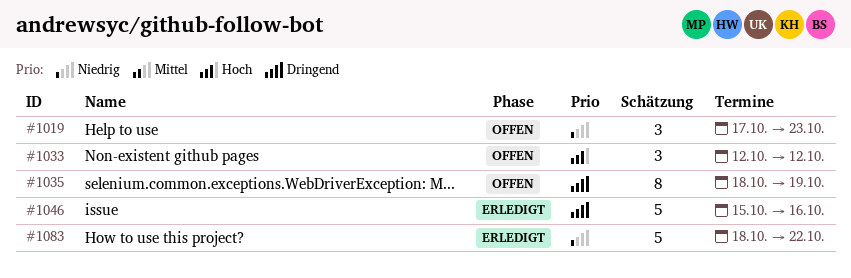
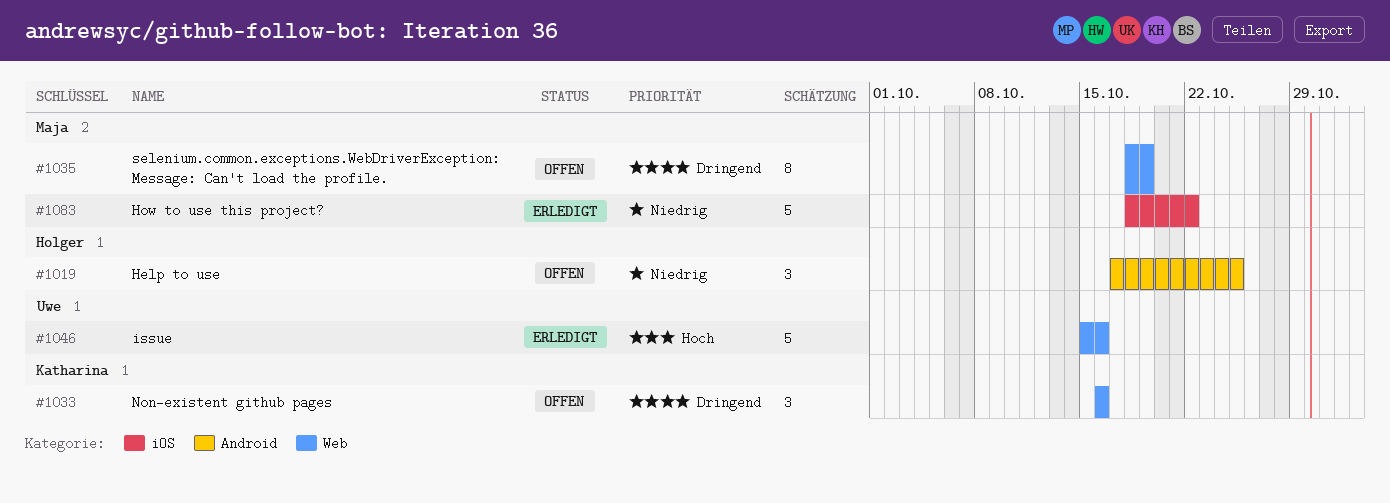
#1019, due: Oct 23 -> Oct 25
#1033, priority: Hoch -> Dringend
#1033, start: Oct 12 -> Oct 16
#1033, due: Oct 12 -> Oct 16
#1046, priority: Dringend -> Hoch

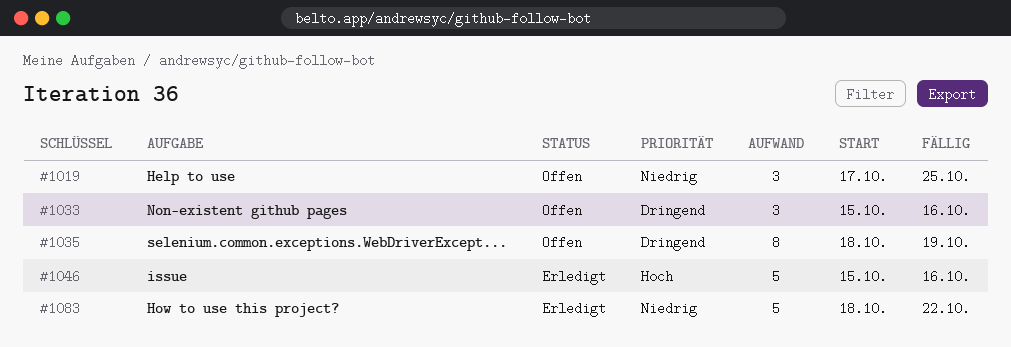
#1033, start: Oct 16 -> Oct 15

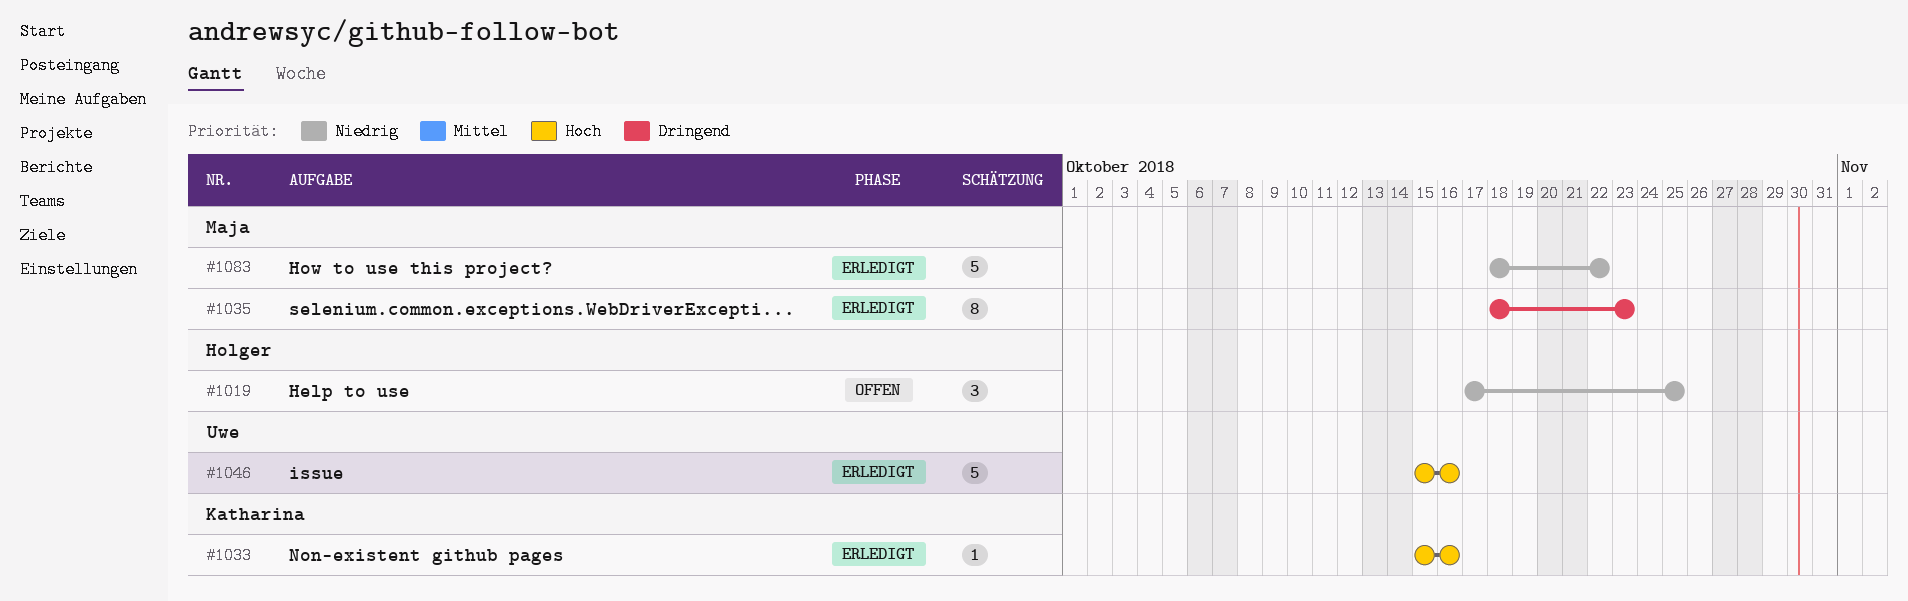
#1033, status: Offen -> Erledigt
#1033, priority: Dringend -> Hoch
#1033, estimate: 3 -> 1
#1035, status: Offen -> Erledigt
#1035, due: Oct 19 -> Oct 23

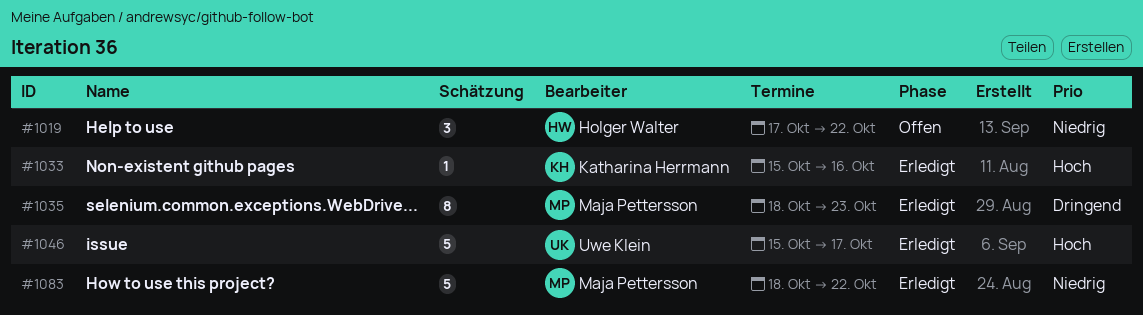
#1019, due: Oct 25 -> Oct 22
#1046, due: Oct 16 -> Oct 17

